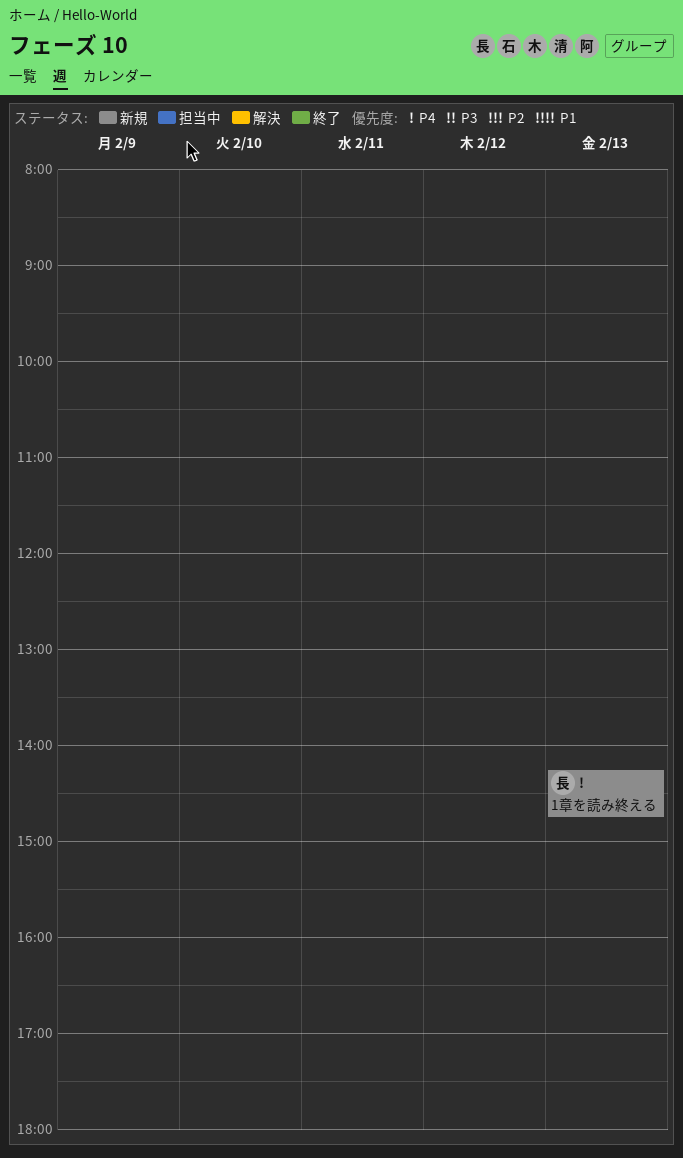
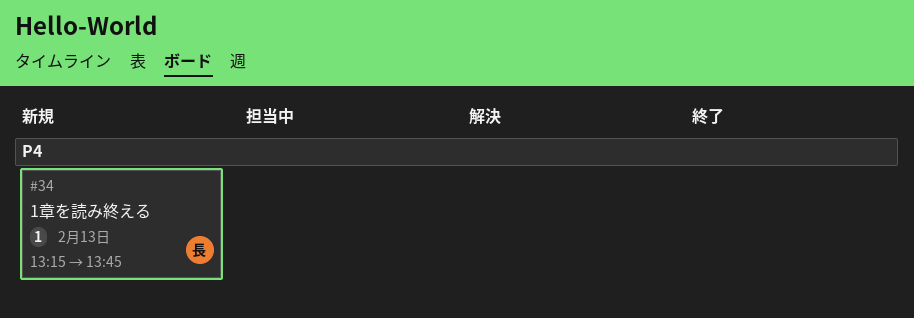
1章を読み終える, begins: 14:15 -> 13:15
1章を読み終える, ends: 14:45 -> 13:45

